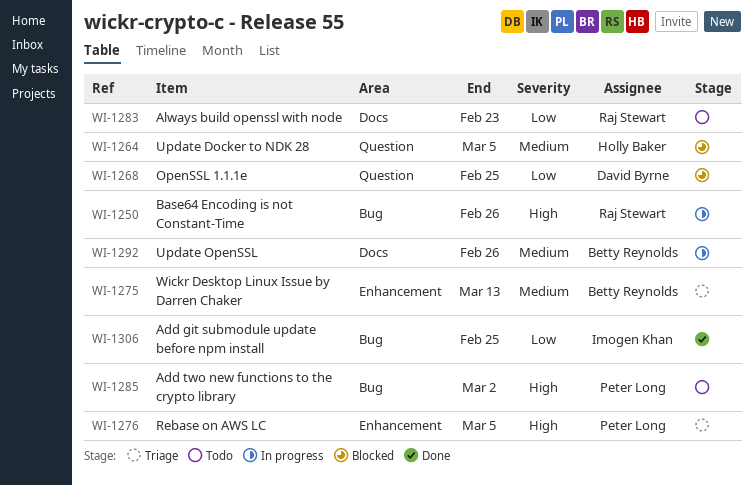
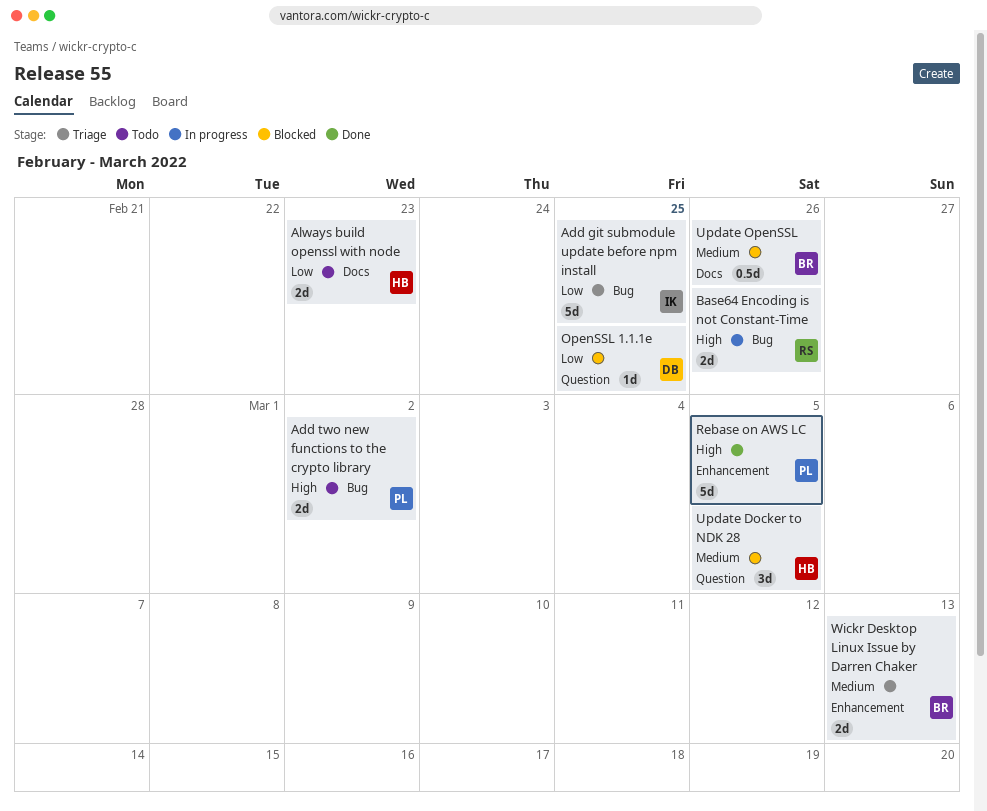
Add git submodule update before npm install, status: Done -> Triage
Always build openssl with node, owner: Raj Stewart -> Holly Baker
Rebase on AWS LC, status: Triage -> Done
Update OpenSSL, status: In progress -> Blocked

